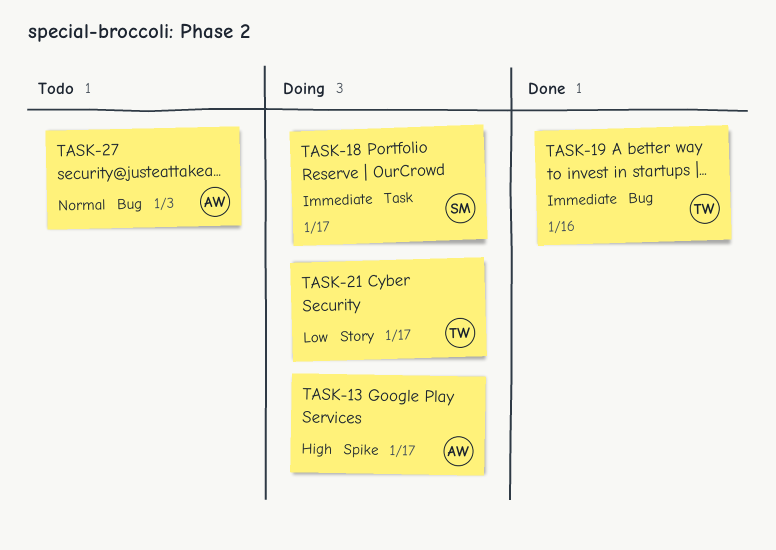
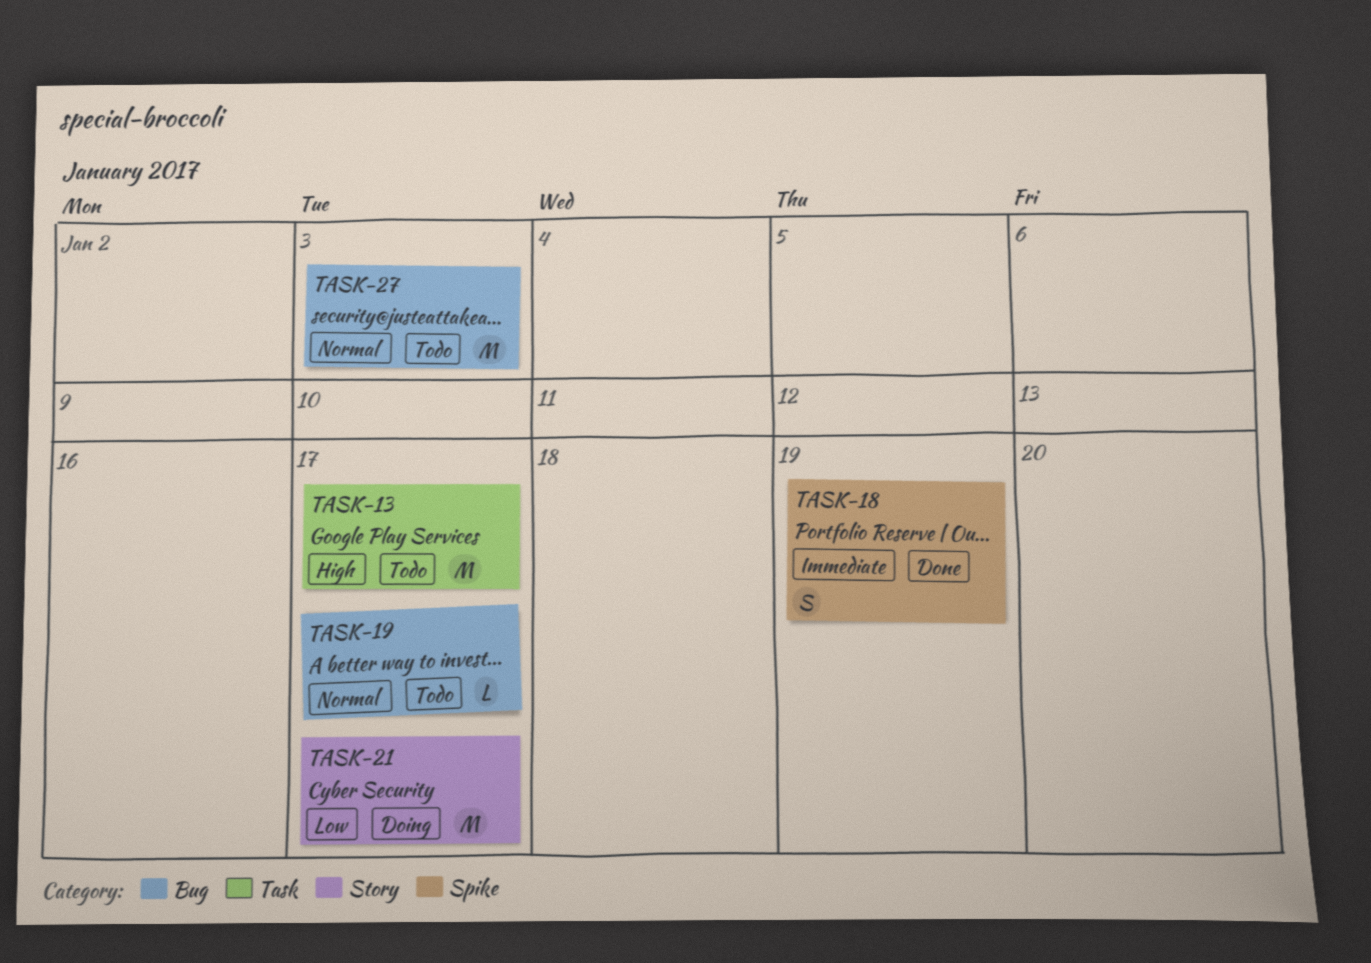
TASK-13, status: Doing -> Todo
TASK-13, label: Spike -> Task
TASK-18, status: Doing -> Done
TASK-18, label: Task -> Spike
TASK-18, due: Jan 17 -> Jan 19
TASK-19, status: Done -> Todo
TASK-19, priority: Immediate -> Normal
TASK-19, due: Jan 16 -> Jan 17

